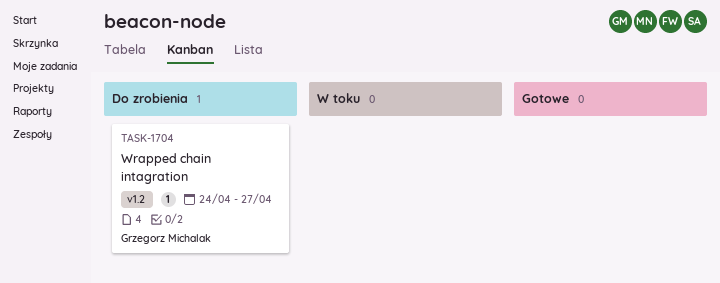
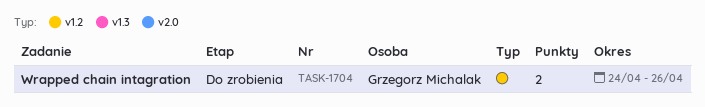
TASK-1704, estimate: 1 -> 2
TASK-1704, due: Apr 27 -> Apr 26

